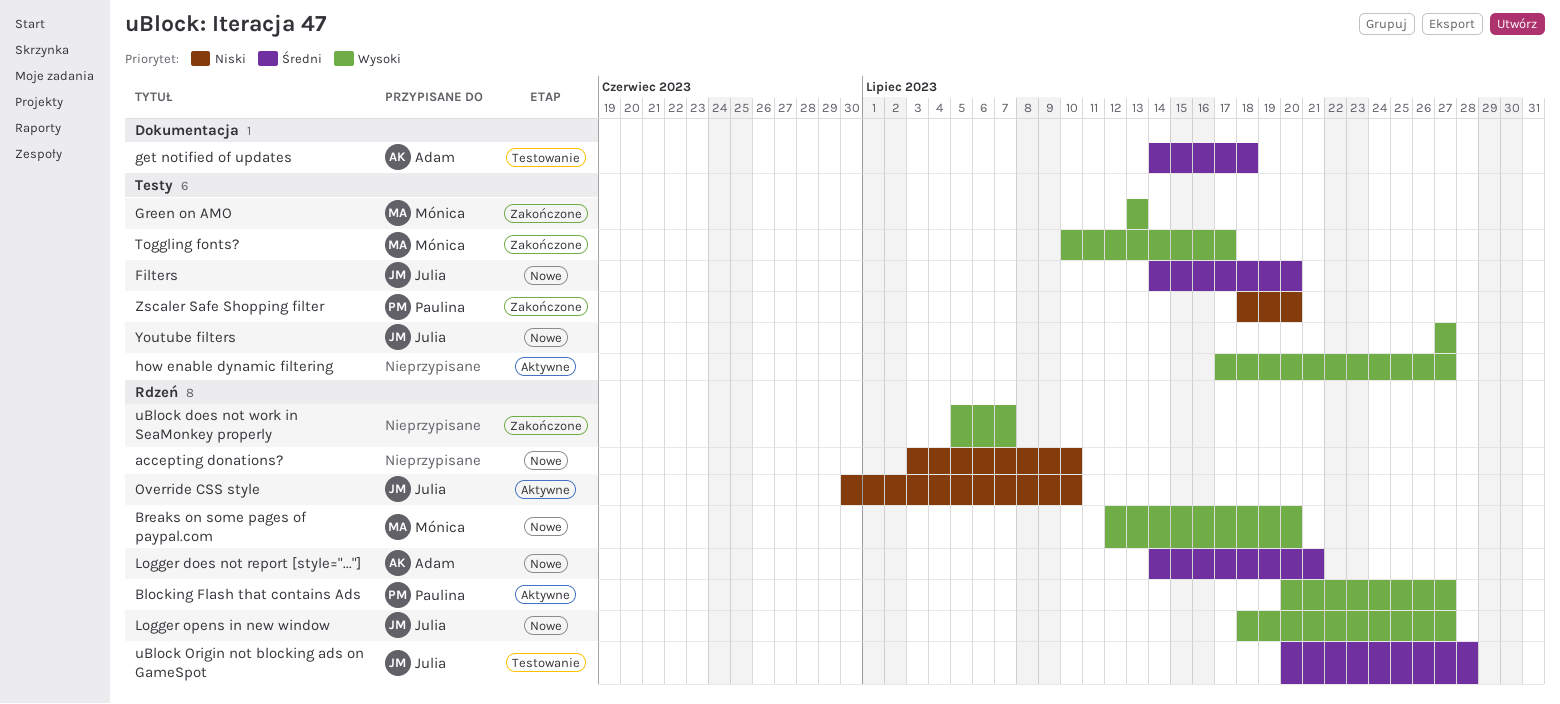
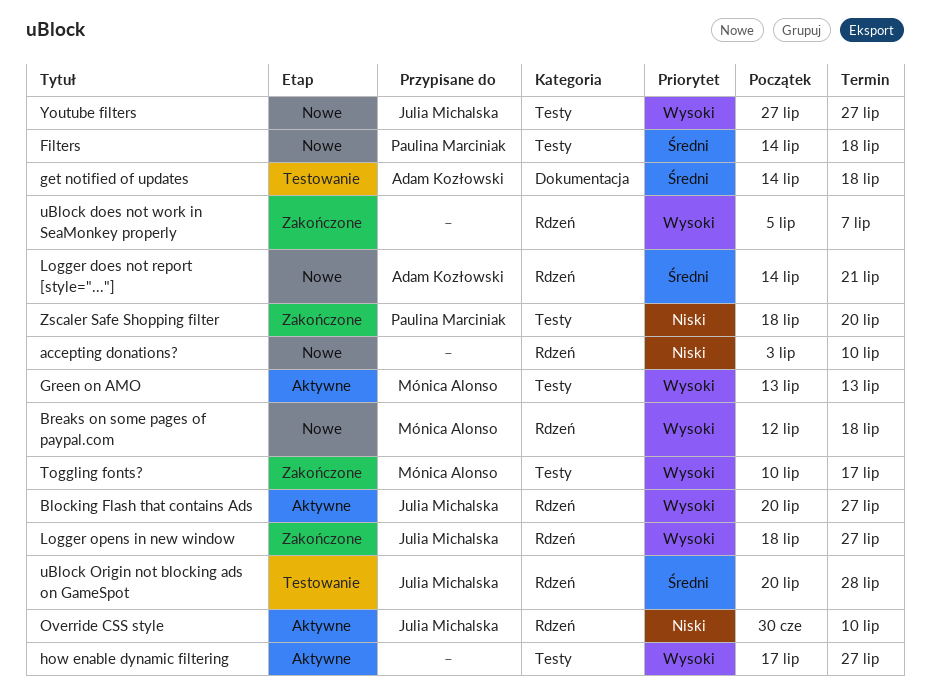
Blocking Flash that contains Ads, owner: Paulina Marciniak -> Julia Michalska
Breaks on some pages of paypal.com, due: Jul 20 -> Jul 18
Filters, owner: Julia Michalska -> Paulina Marciniak
Filters, due: Jul 20 -> Jul 18
Green on AMO, status: Zakończone -> Aktywne
Logger opens in new window, status: Nowe -> Zakończone

